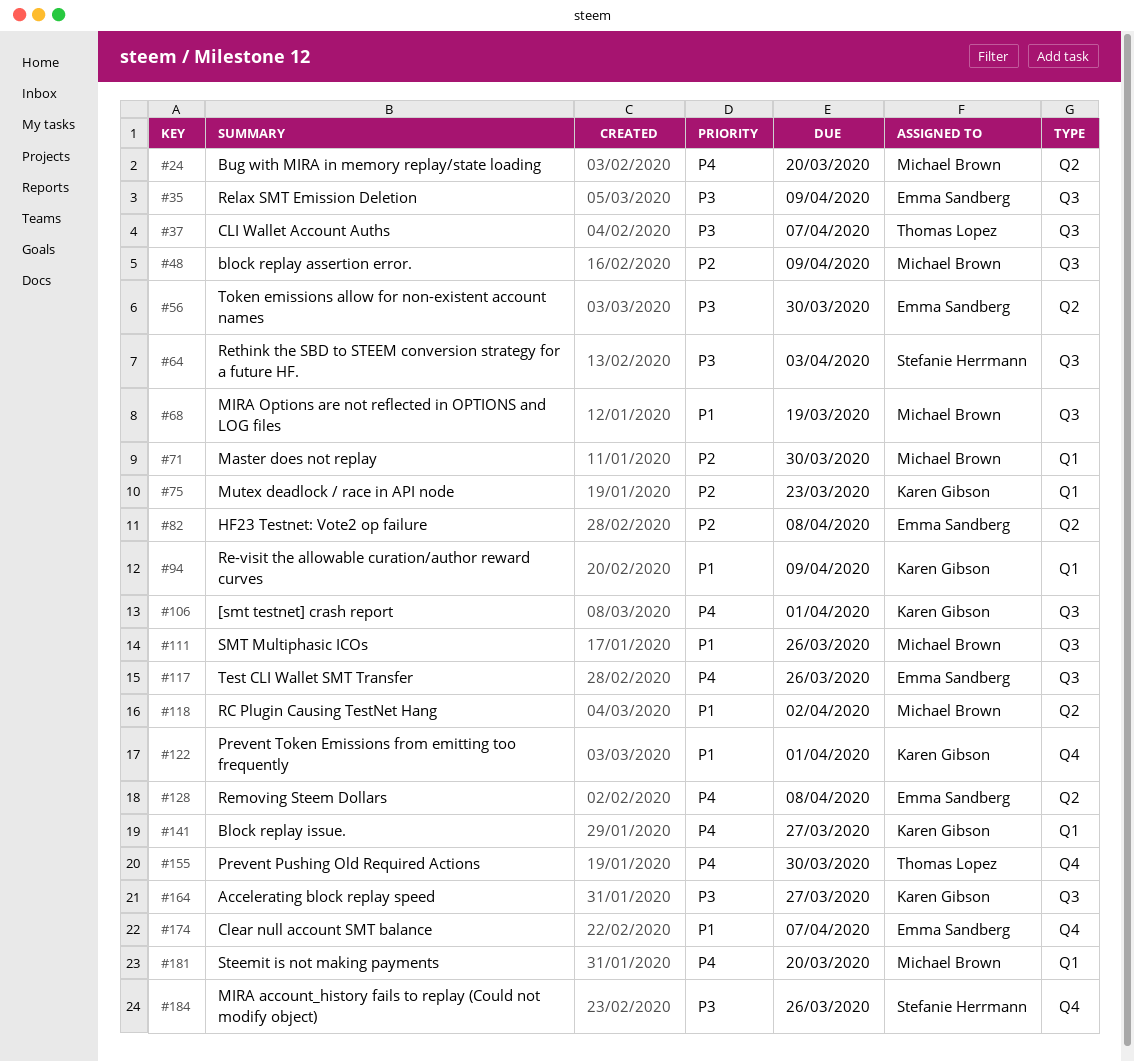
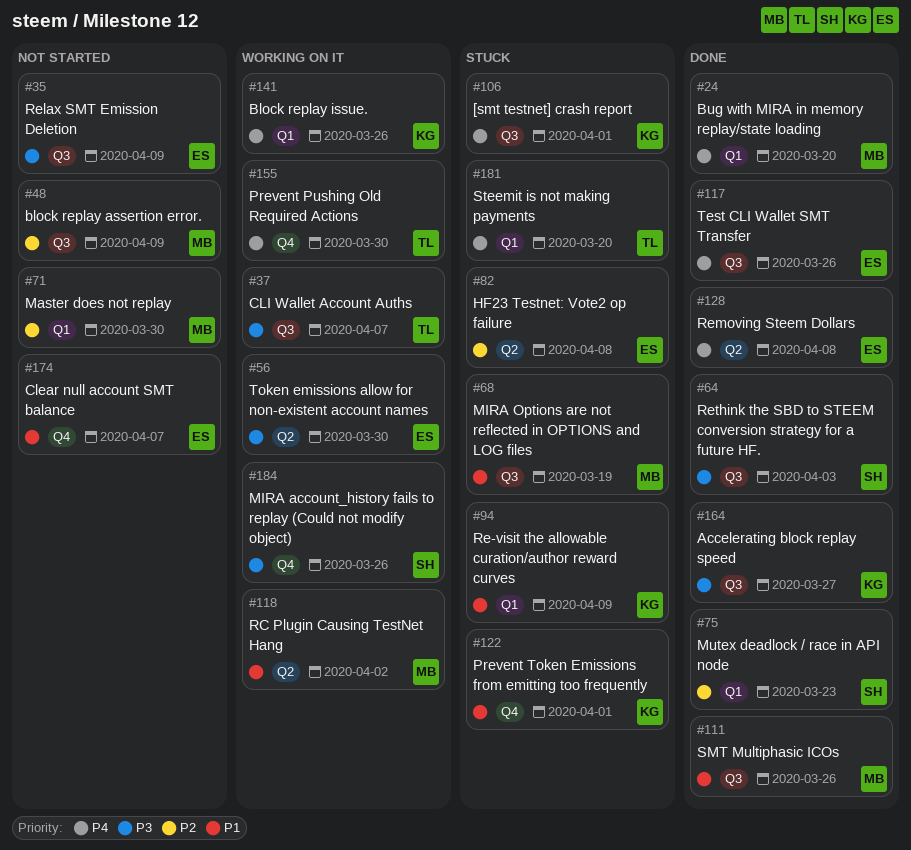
#24, label: Q2 -> Q1
#75, owner: Karen Gibson -> Stefanie Herrmann
#141, due: Mar 27 -> Mar 26
#181, owner: Michael Brown -> Thomas Lopez

